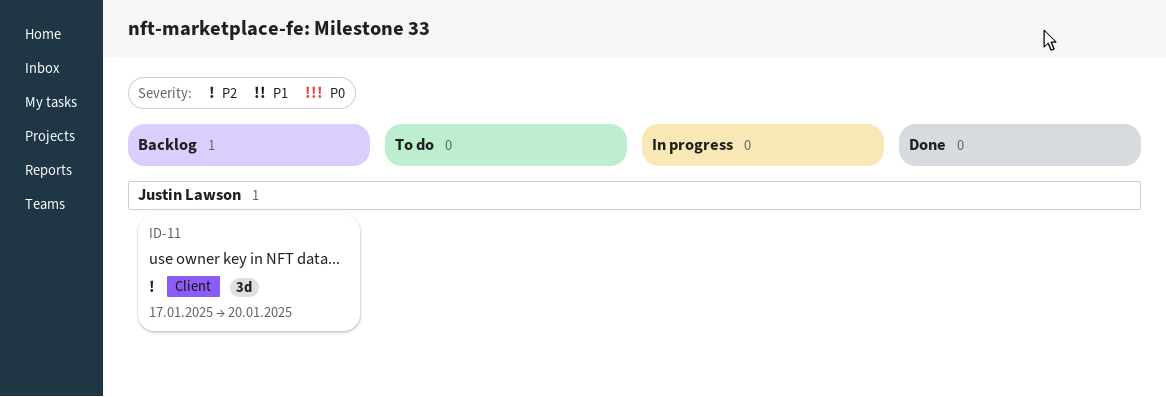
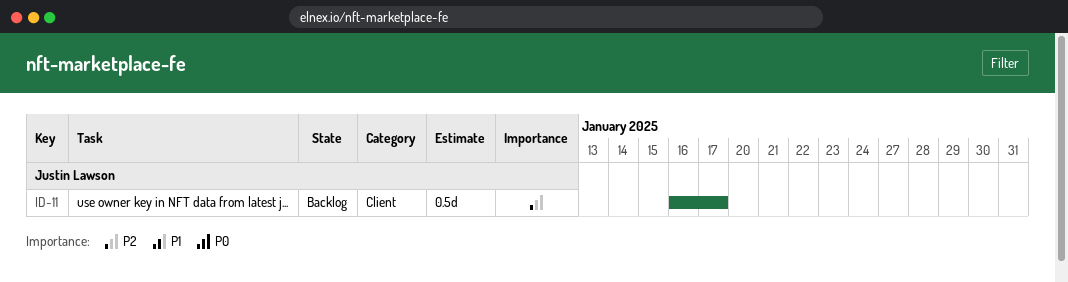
ID-11, estimate: 3d -> 0.5d
ID-11, start: Jan 17 -> Jan 16
ID-11, due: Jan 20 -> Jan 17

